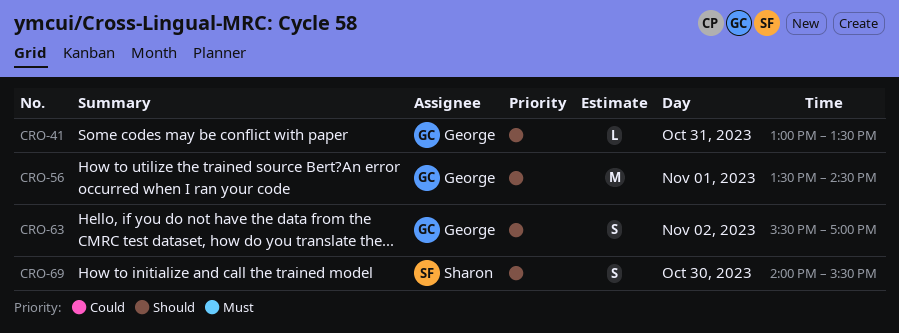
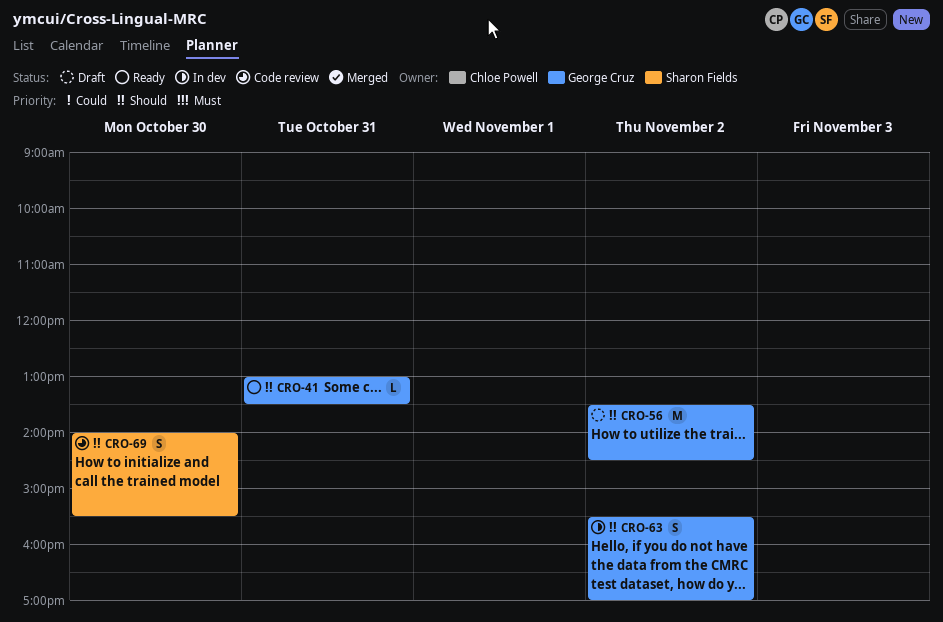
CRO-56, day: Nov 1 -> Nov 2

